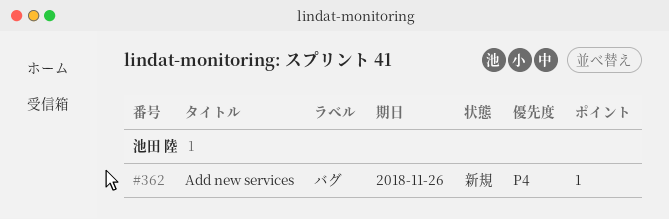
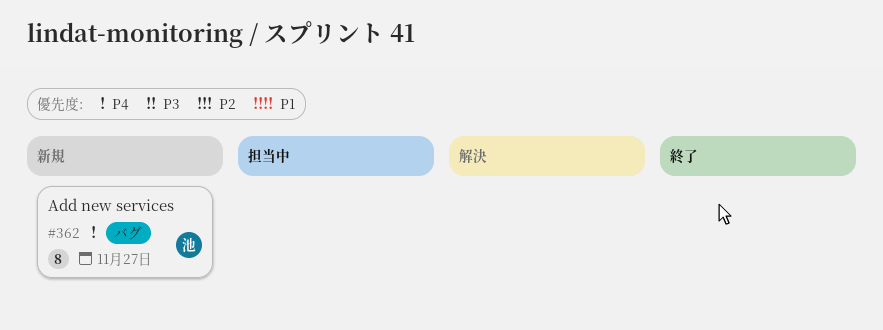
#362, estimate: 1 -> 8
#362, due: Nov 26 -> Nov 27

